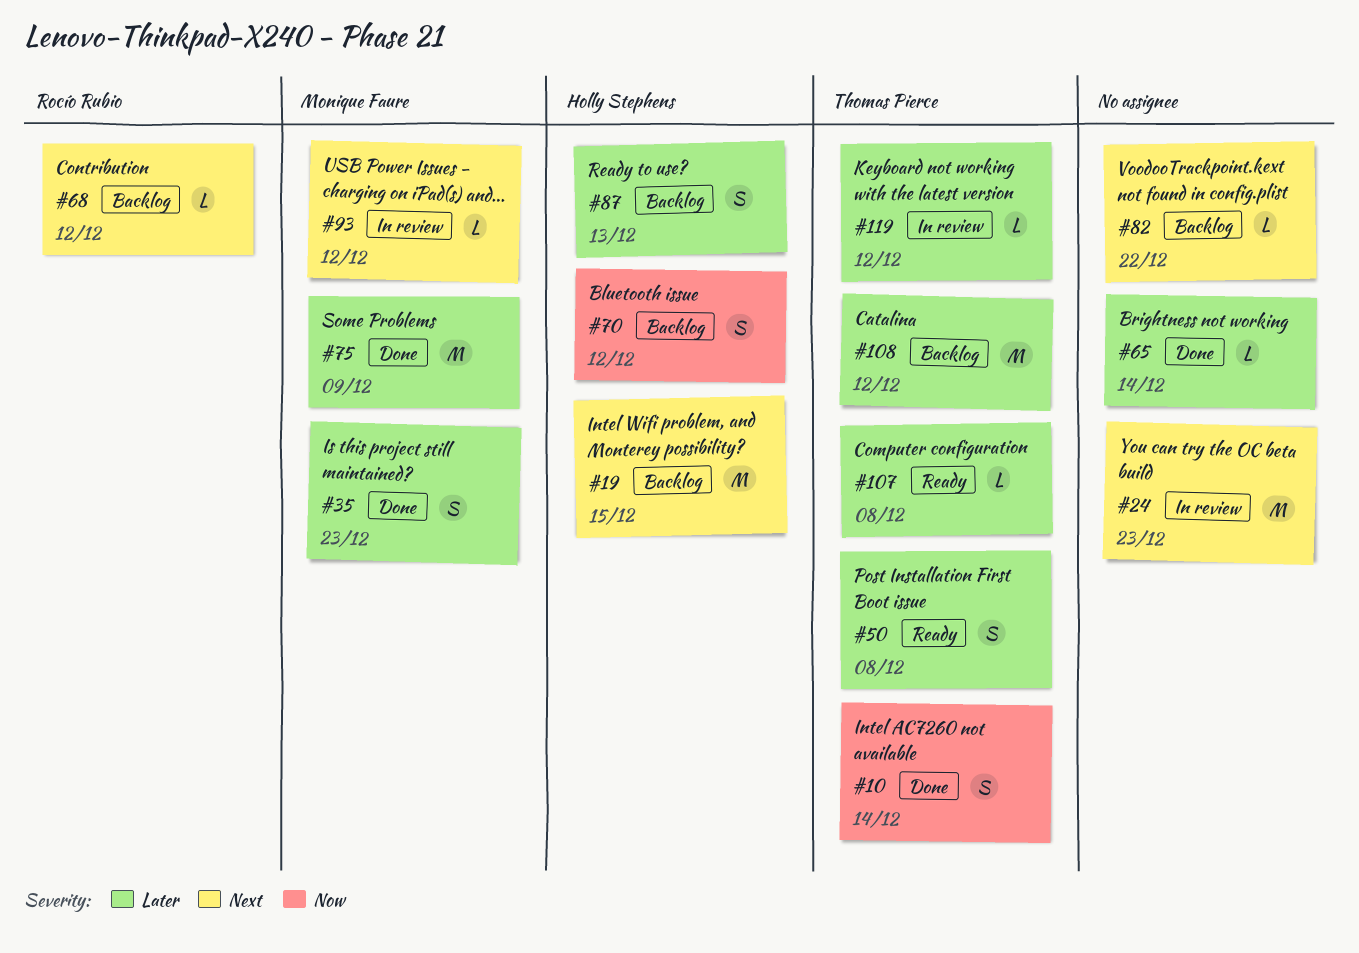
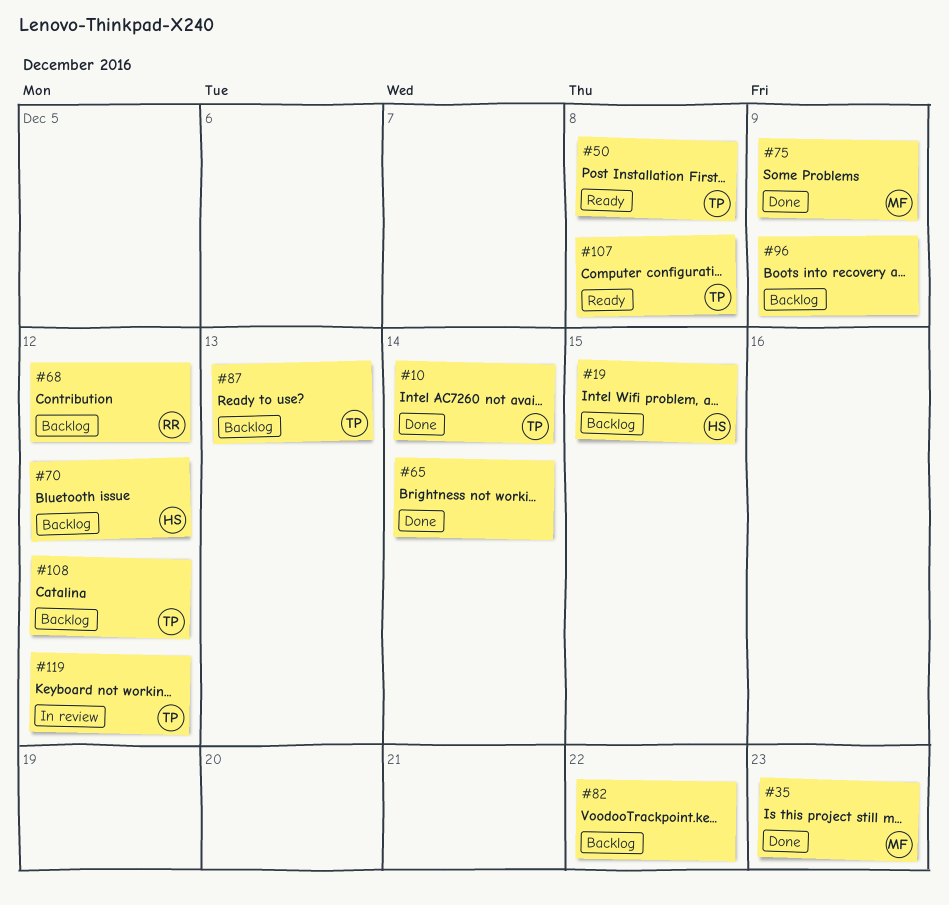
#24: present -> none
#87, owner: Holly Stephens -> Thomas Pierce
#93: present -> none
#96: none -> present

